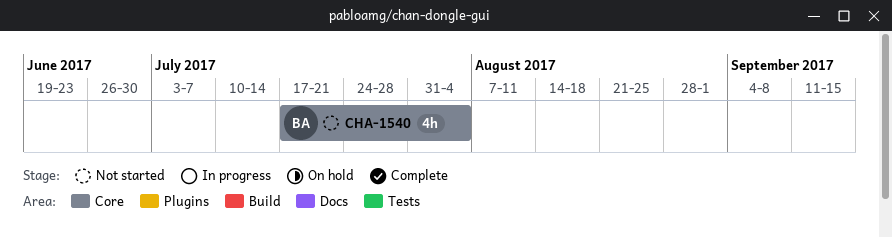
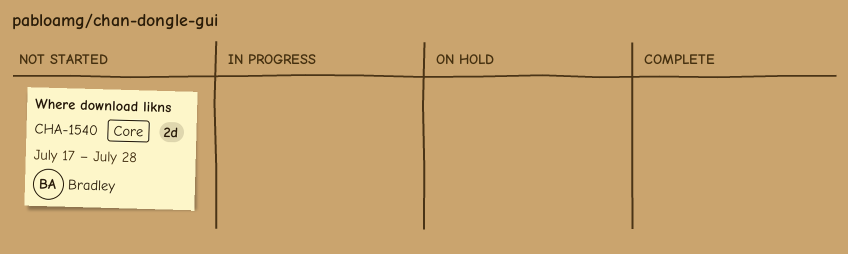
CHA-1540, estimate: 4h -> 2d
CHA-1540, due: Aug 4 -> Jul 28

